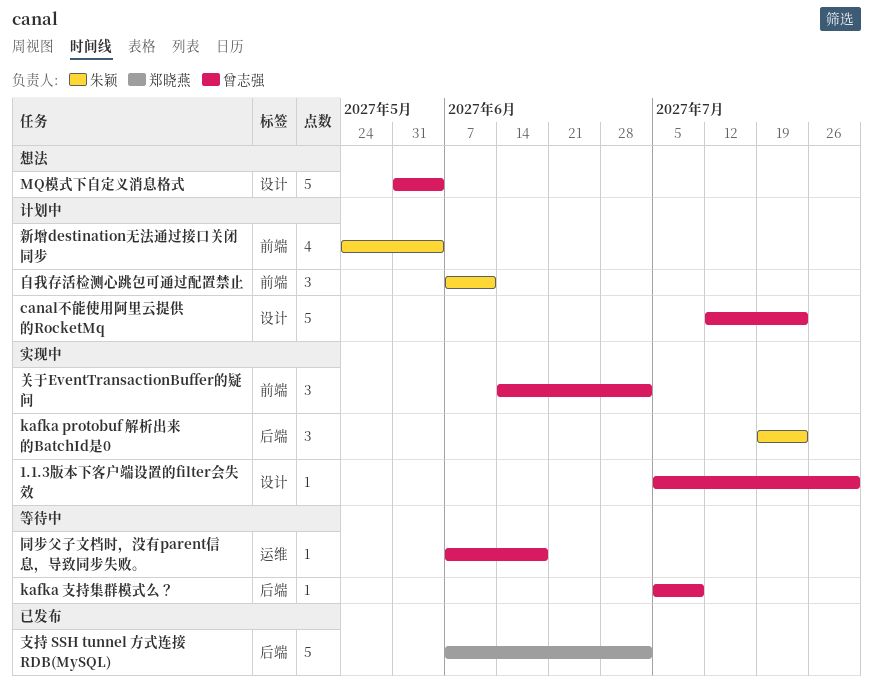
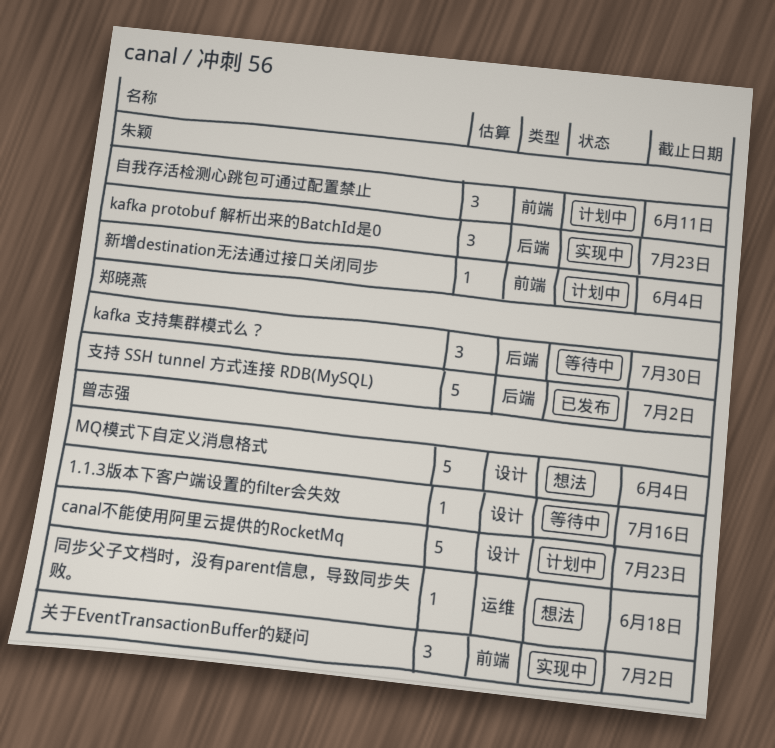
1.1.3版本下客户端设置的filter会失效, status: 实现中 -> 等待中
1.1.3版本下客户端设置的filter会失效, due: Jul 30 -> Jul 16
kafka 支持集群模式么？, owner: 曾志强 -> 郑晓燕
kafka 支持集群模式么？, estimate: 1 -> 3
kafka 支持集群模式么？, due: Jul 9 -> Jul 30
同步父子文档时，没有parent信息，导致同步失败。, status: 等待中 -> 想法
新增destination无法通过接口关闭同步, estimate: 4 -> 1

